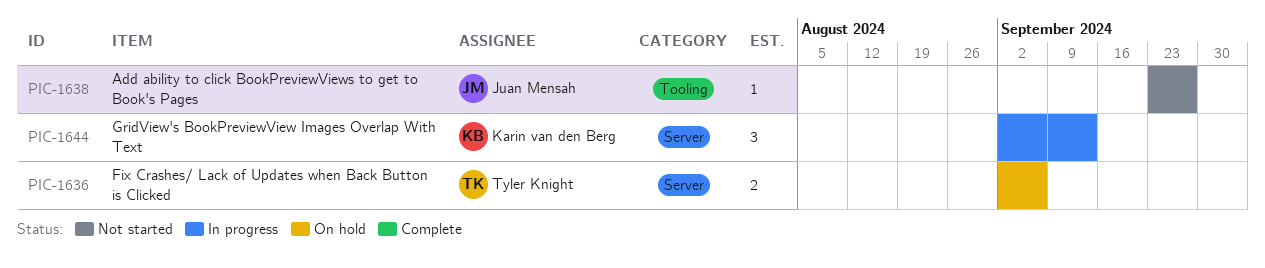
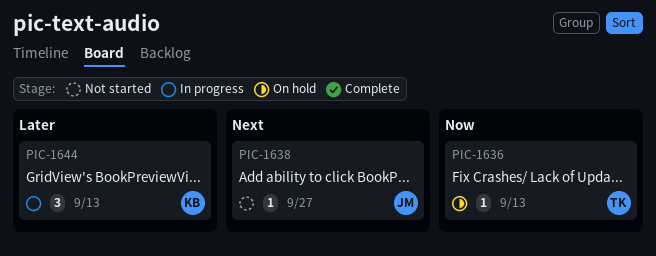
PIC-1636, estimate: 2 -> 1
PIC-1636, due: Sep 6 -> Sep 13

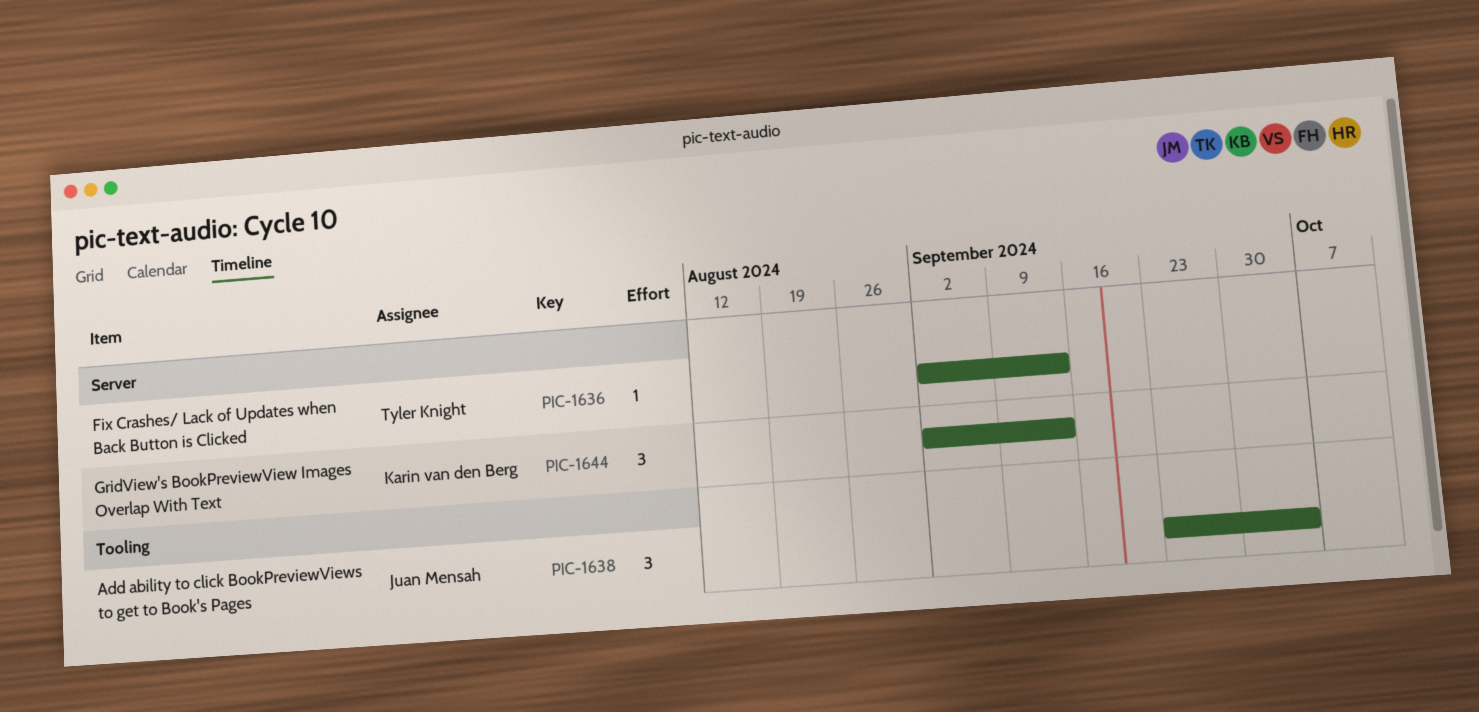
PIC-1638, estimate: 1 -> 3
PIC-1638, due: Sep 27 -> Oct 4

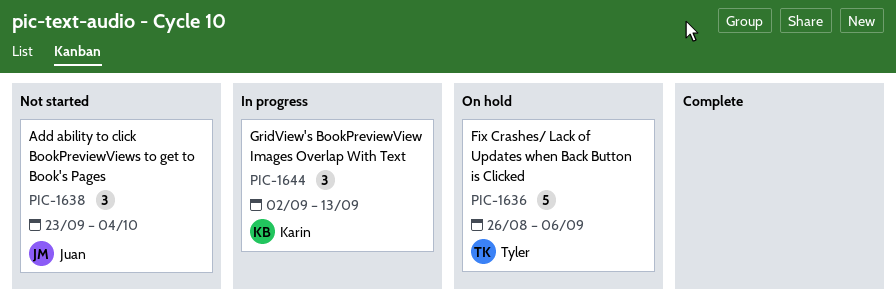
PIC-1636, estimate: 1 -> 5
PIC-1636, start: Sep 2 -> Aug 26
PIC-1636, due: Sep 13 -> Sep 6

